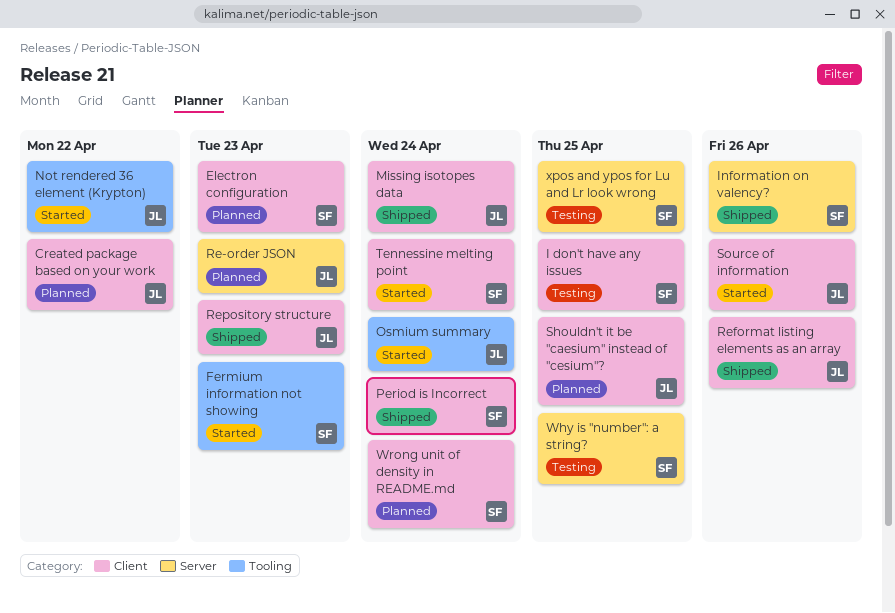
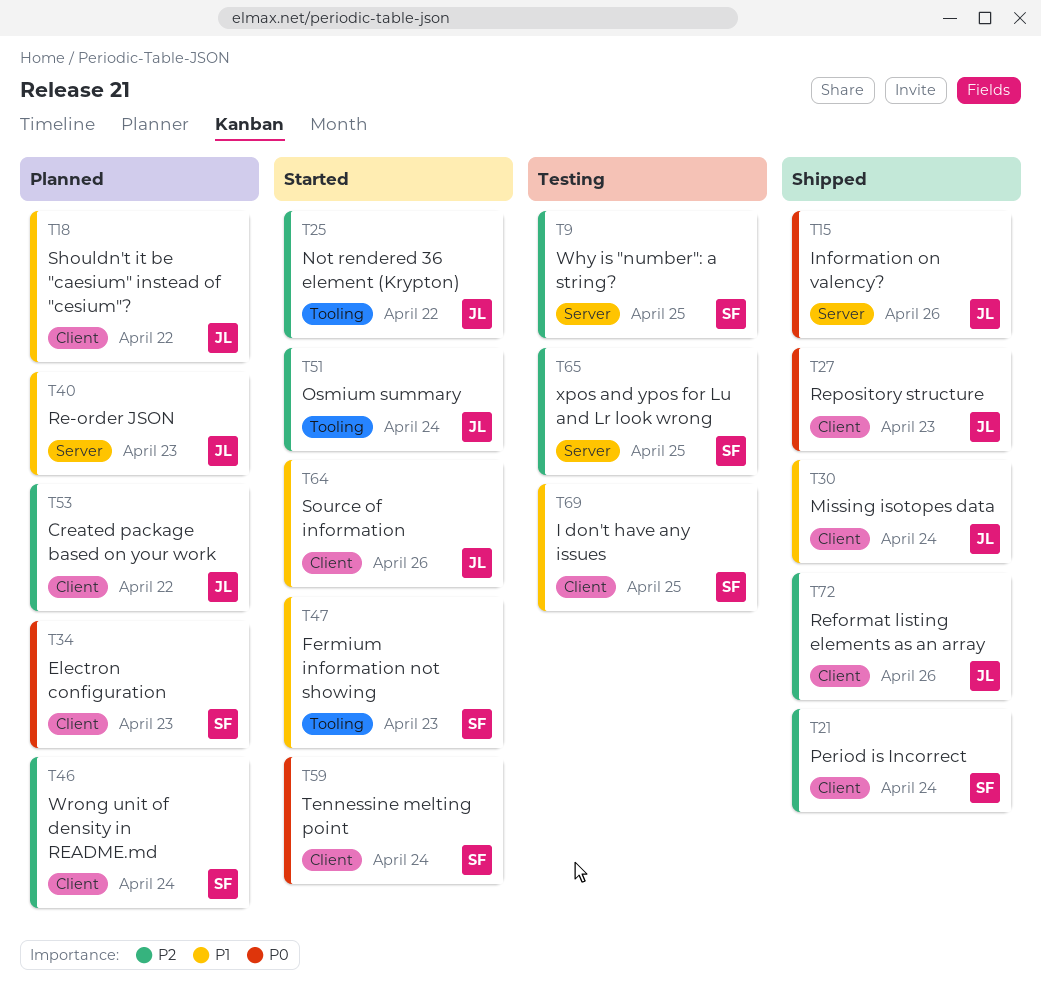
Information on valency?, owner: SF -> JL
Shouldn't it be "caesium" instead of "cesium"?, due: Apr 25 -> Apr 22

